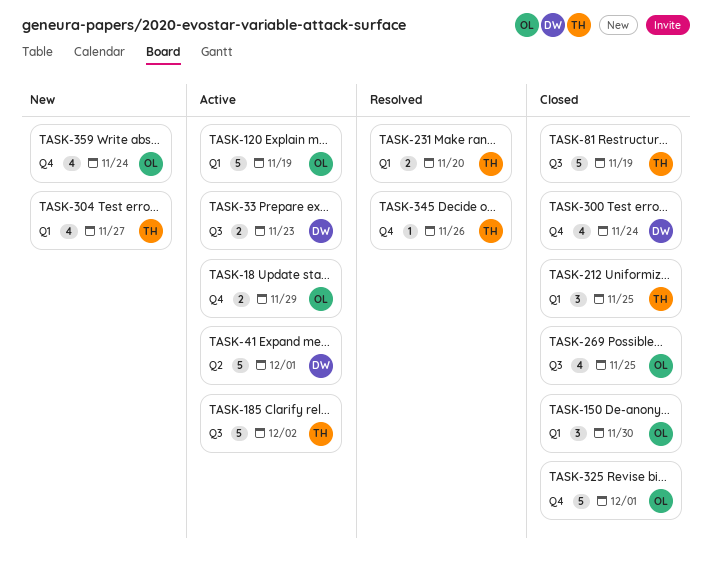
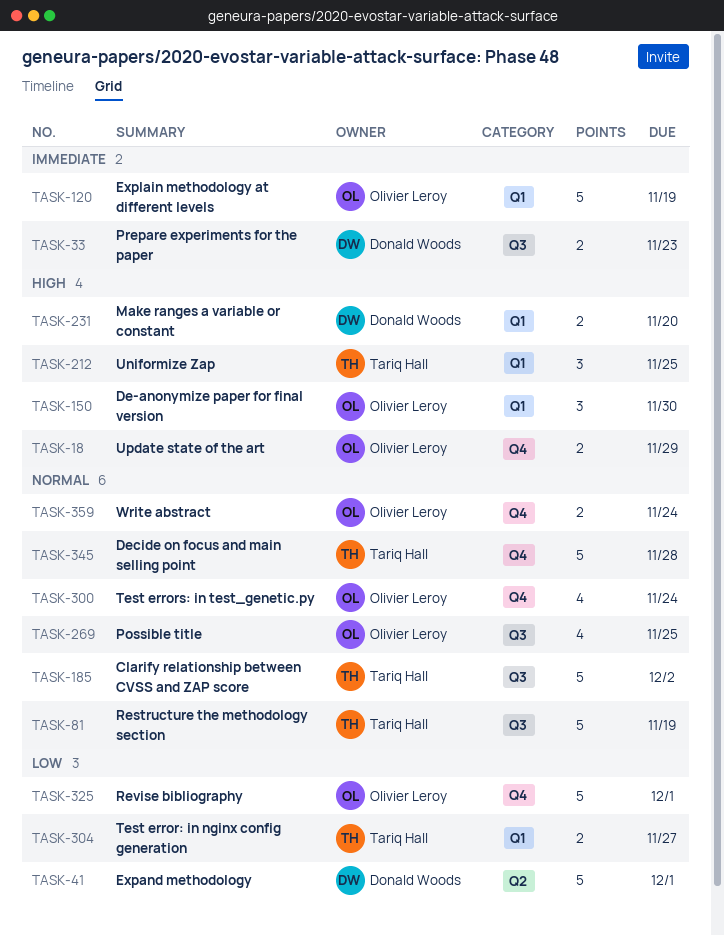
TASK-231, owner: Tariq Hall -> Donald Woods
TASK-300, owner: Donald Woods -> Olivier Leroy
TASK-304, estimate: 4 -> 2
TASK-345, estimate: 1 -> 5
TASK-345, due: Nov 26 -> Nov 28
TASK-359, estimate: 4 -> 2

